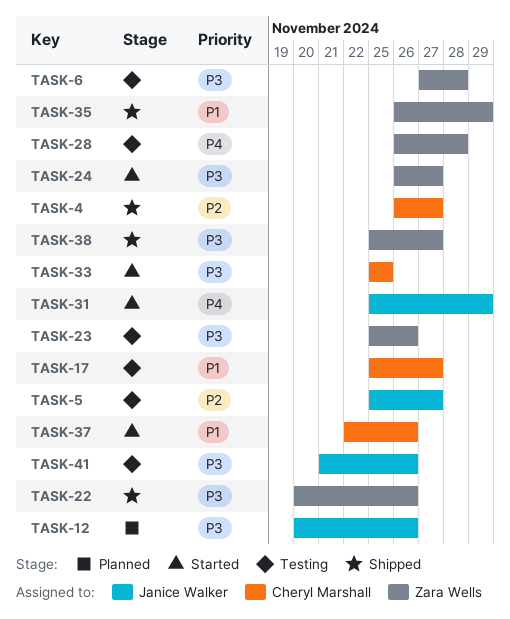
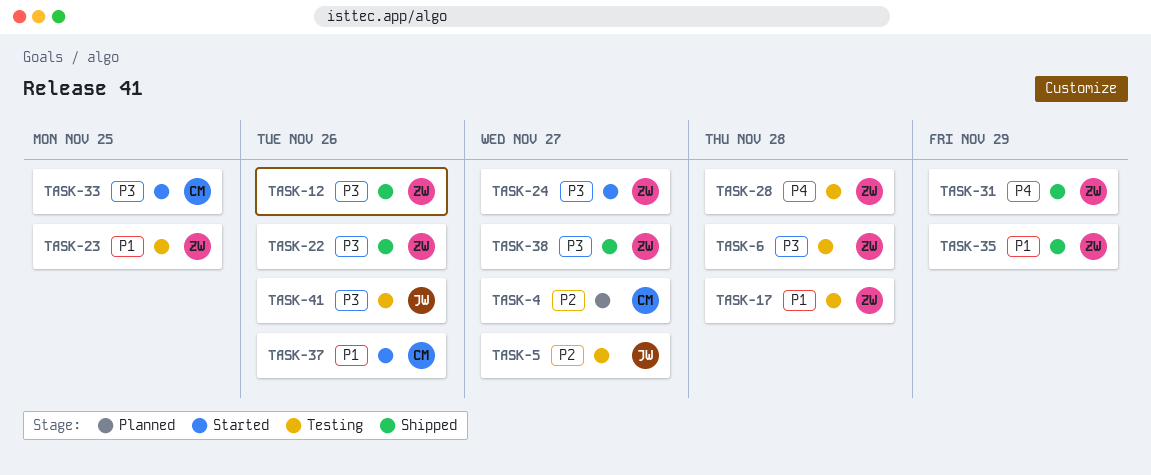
TASK-4, status: Shipped -> Planned
TASK-12, status: Planned -> Shipped
TASK-12, owner: Janice Walker -> Zara Wells
TASK-17, owner: Cheryl Marshall -> Zara Wells
TASK-17, due: Nov 27 -> Nov 28
TASK-23, priority: P3 -> P1
TASK-23, due: Nov 26 -> Nov 25
TASK-31, status: Started -> Shipped
TASK-31, owner: Janice Walker -> Zara Wells

